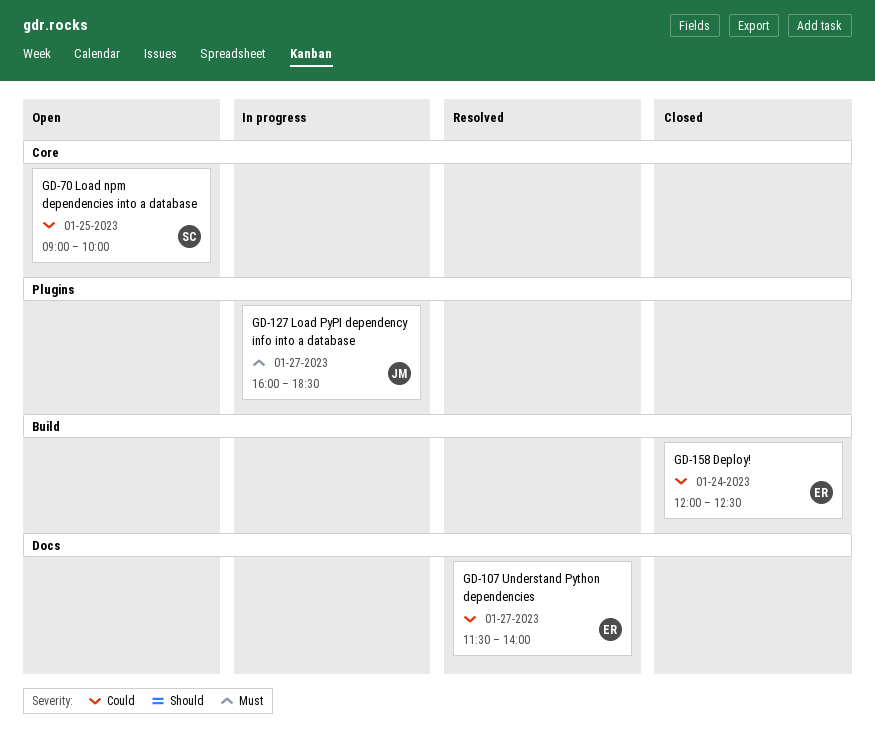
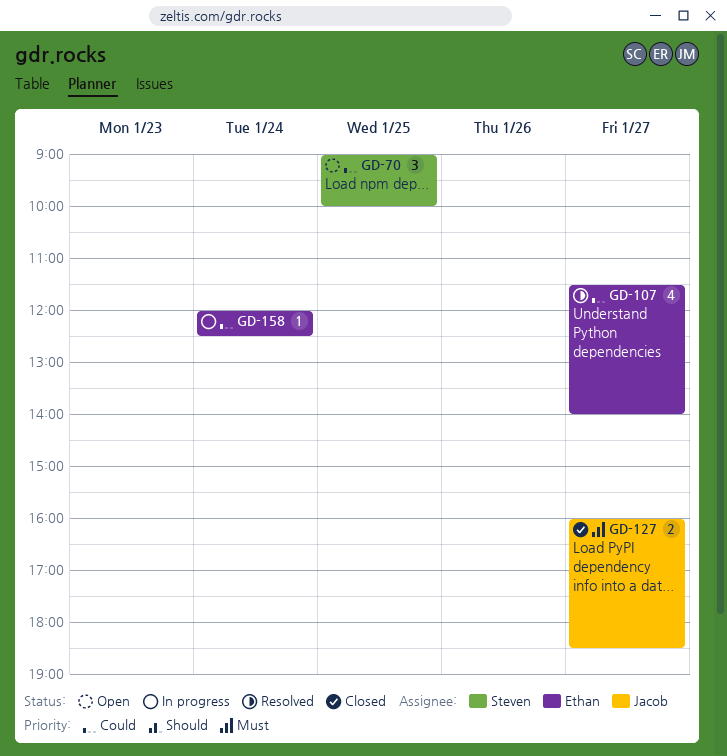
GD-127, status: In progress -> Closed
GD-158, status: Closed -> In progress

